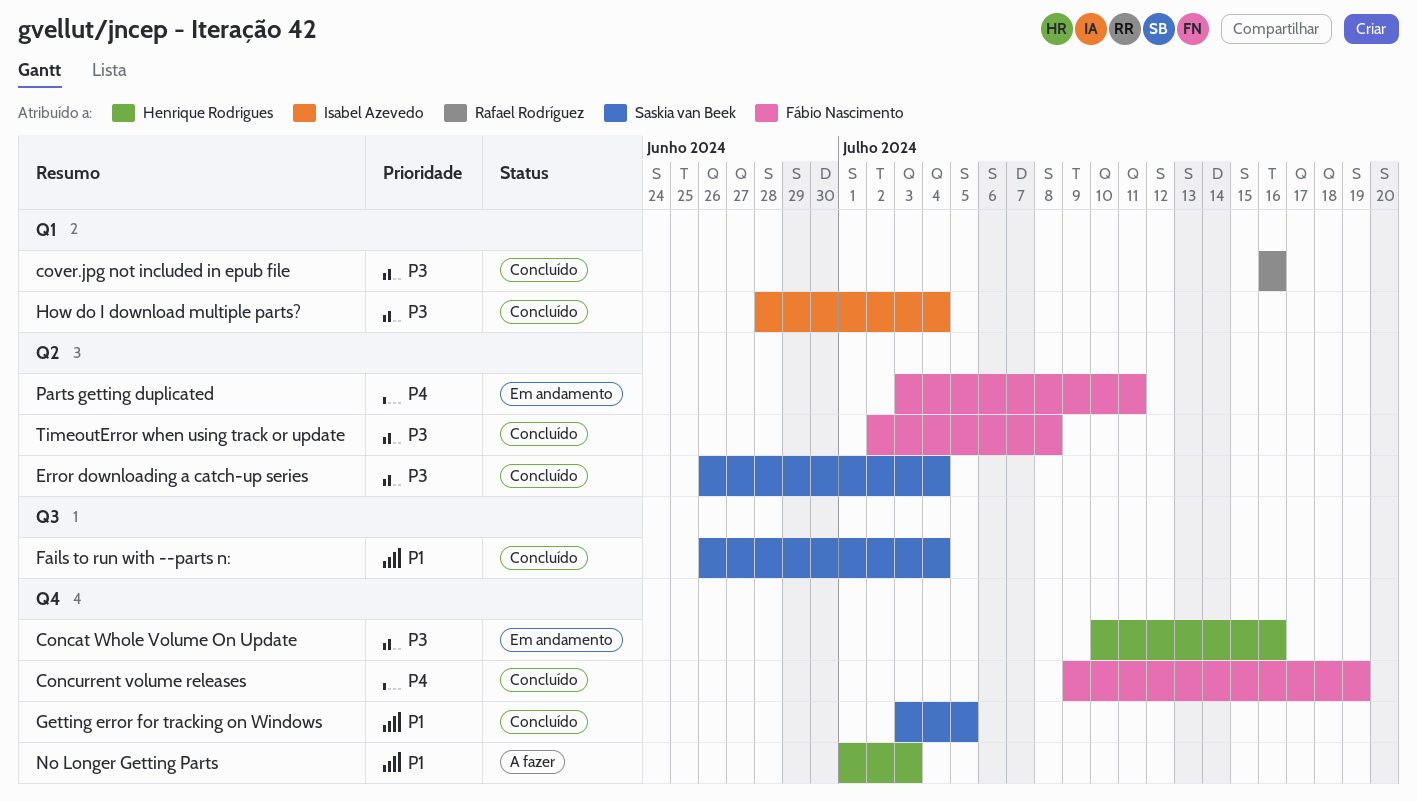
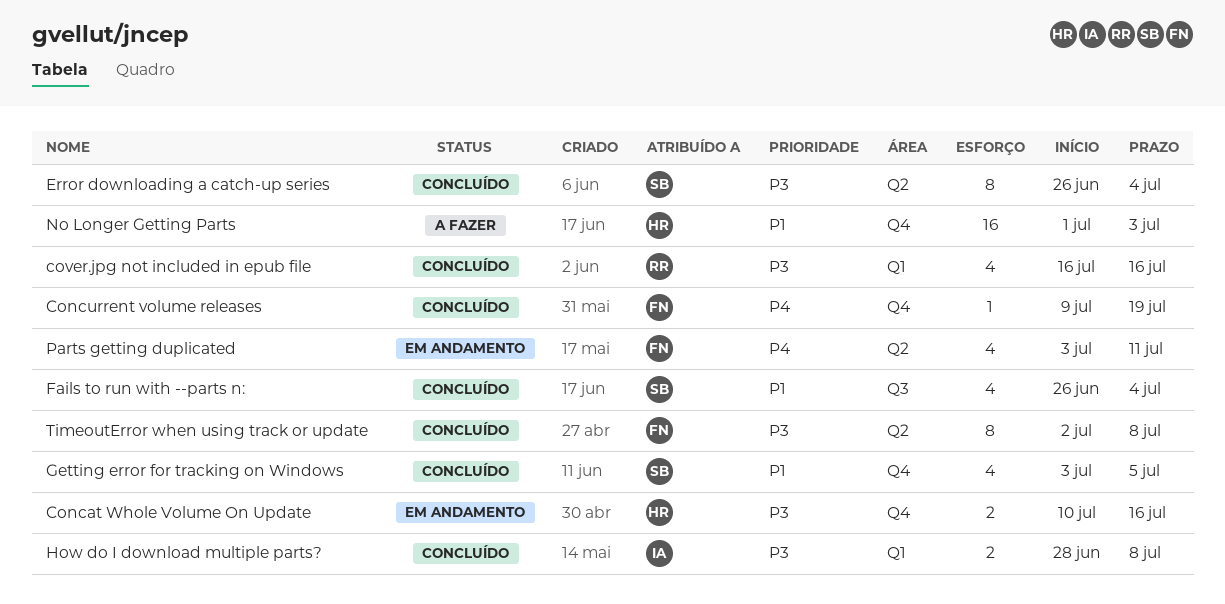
How do I download multiple parts?, due: Jul 4 -> Jul 8

